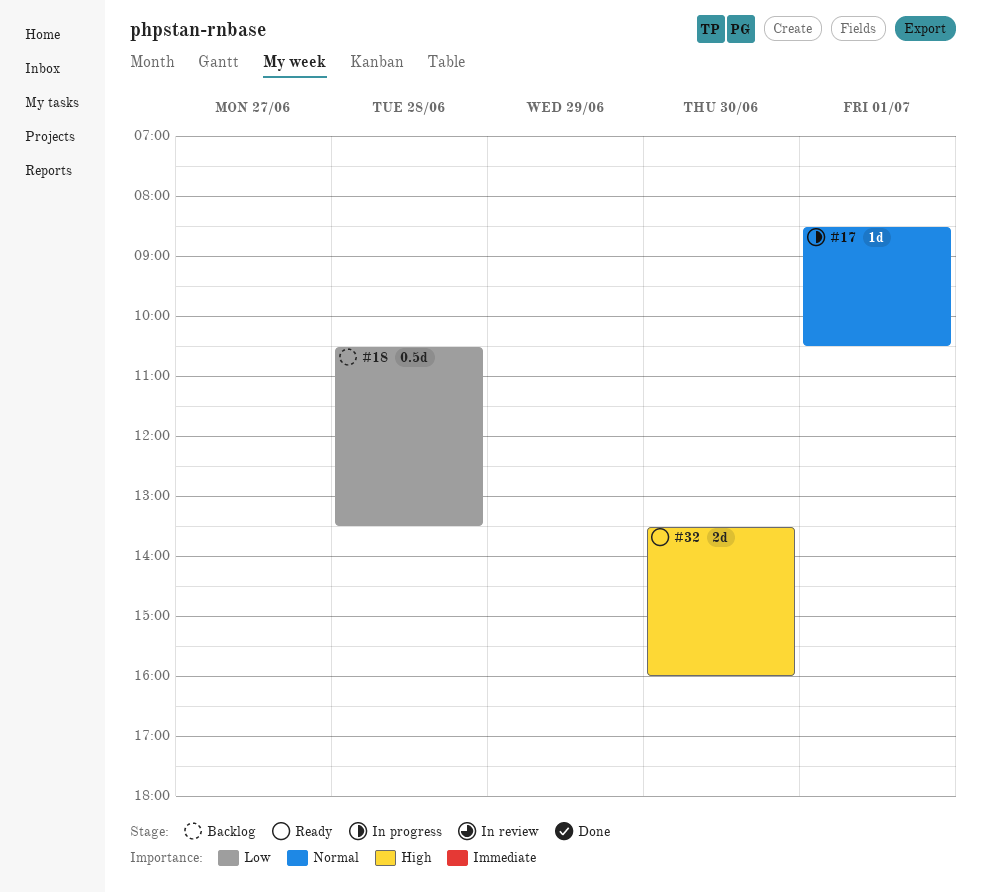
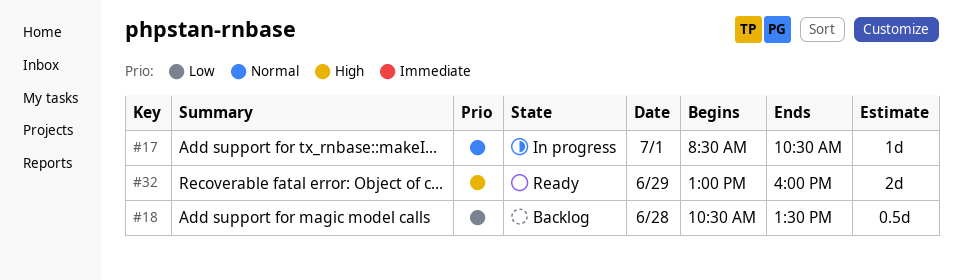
#32, day: Jun 30 -> Jun 29
#32, begins: 13:30 -> 13:00

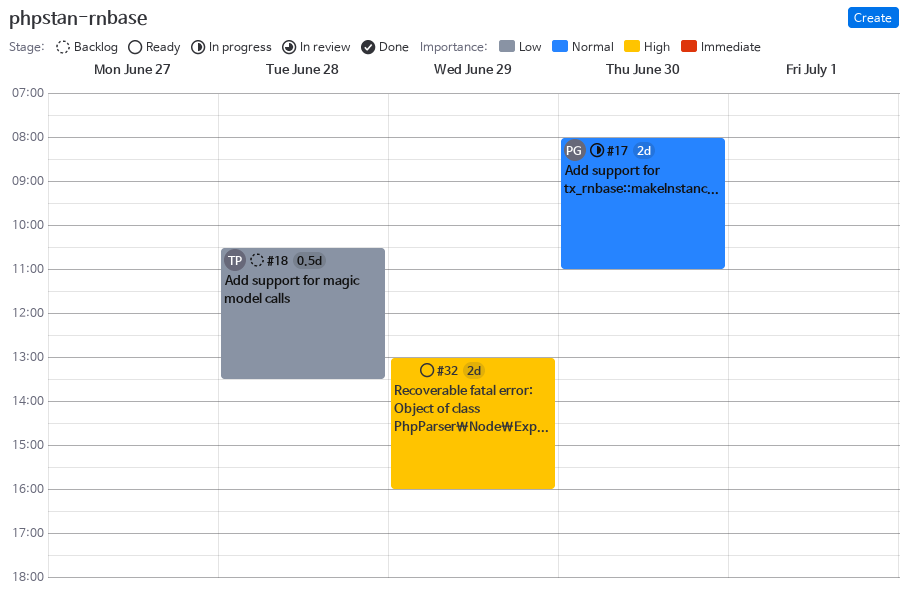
#17, estimate: 1d -> 2d
#17, day: Jul 1 -> Jun 30
#17, begins: 08:30 -> 08:00
#17, ends: 10:30 -> 11:00

